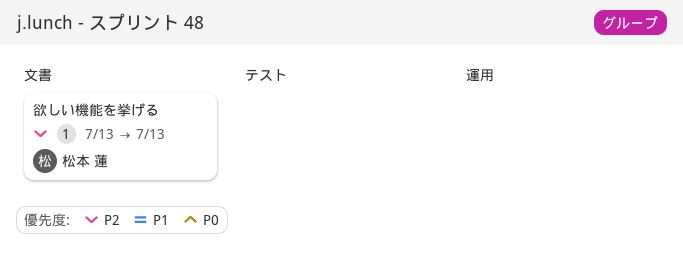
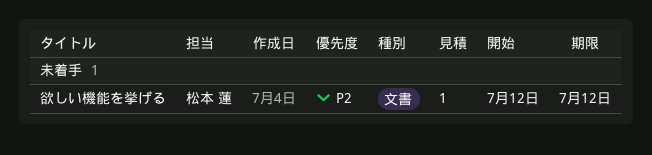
欲しい機能を挙げる, start: Jul 13 -> Jul 12
欲しい機能を挙げる, due: Jul 13 -> Jul 12

